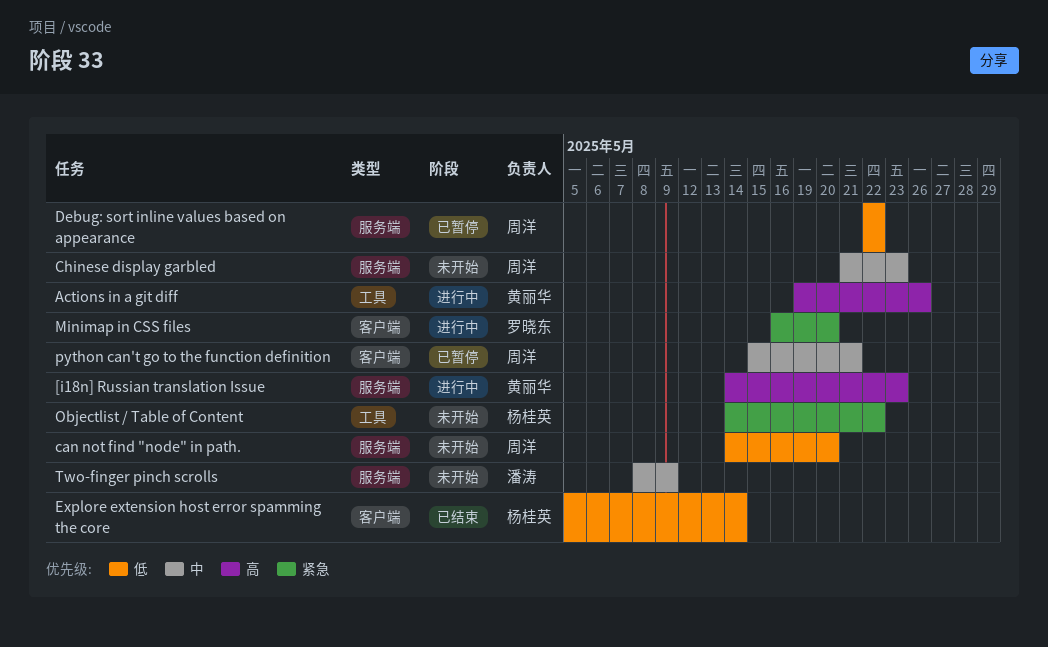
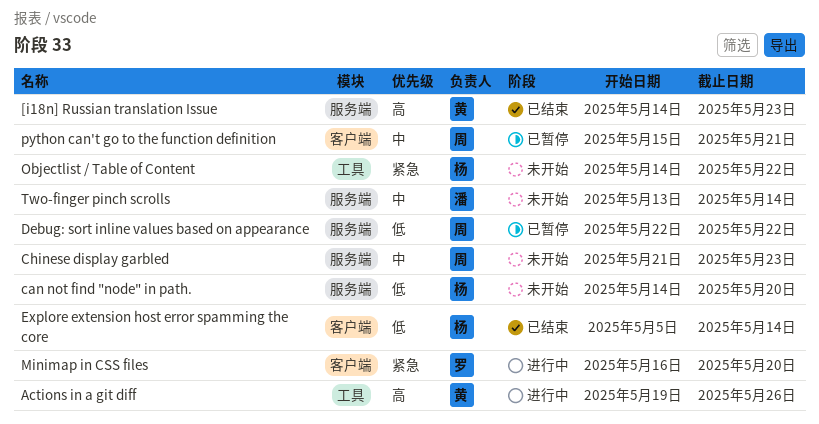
[i18n] Russian translation Issue, status: 进行中 -> 已结束
can not find "node" in path., owner: 周洋 -> 杨桂英
Two-finger pinch scrolls, start: May 8 -> May 13
Two-finger pinch scrolls, due: May 9 -> May 14

